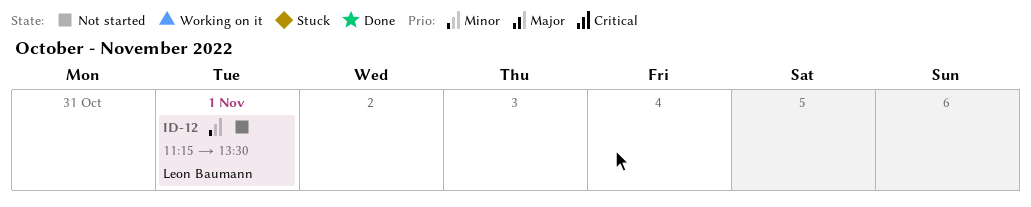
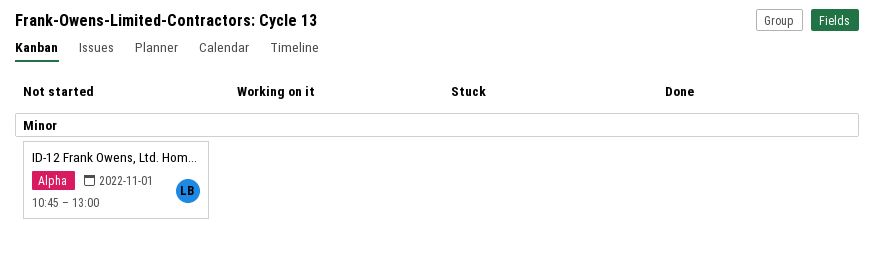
ID-12, begins: 11:15 -> 10:45
ID-12, ends: 13:30 -> 13:00

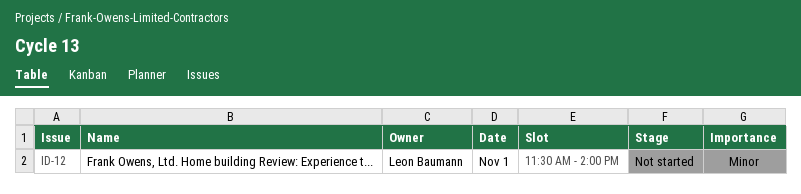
ID-12, begins: 10:45 -> 11:30
ID-12, ends: 13:00 -> 14:00

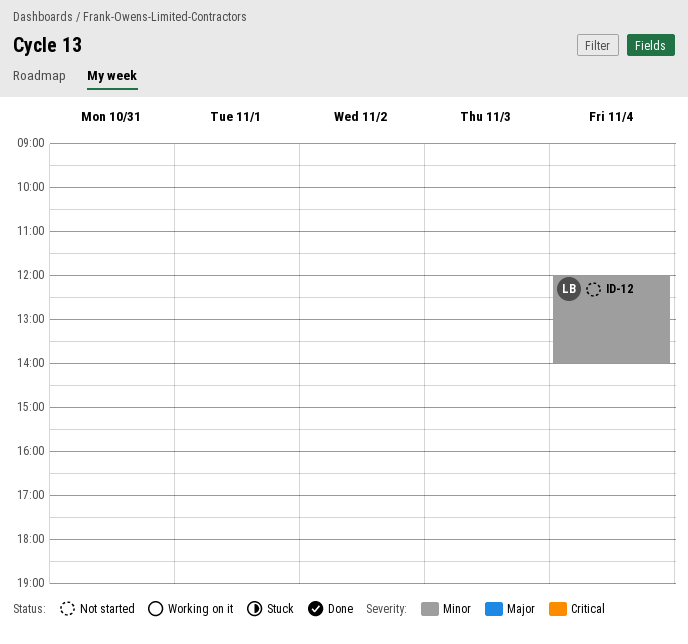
ID-12, day: Nov 1 -> Nov 4
ID-12, begins: 11:30 -> 12:00

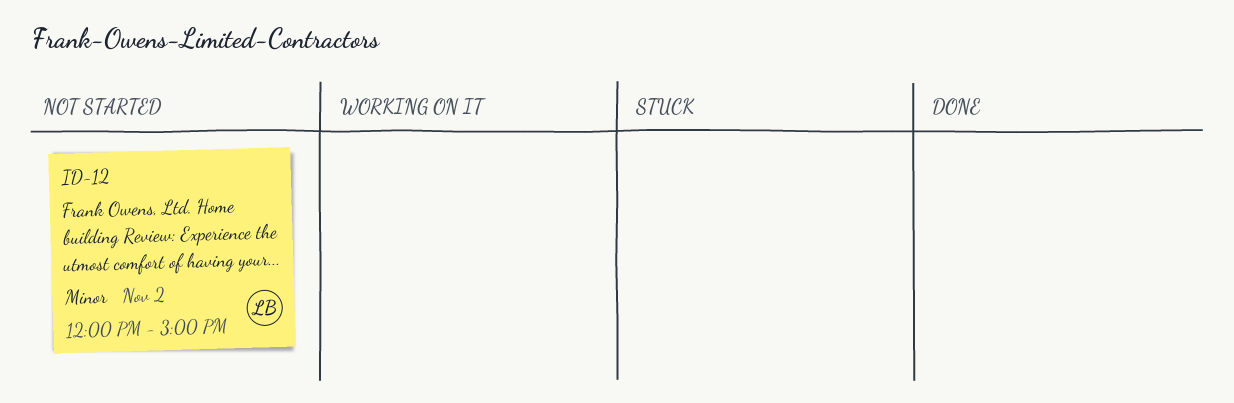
ID-12, day: Nov 4 -> Nov 2
ID-12, ends: 14:00 -> 15:00

